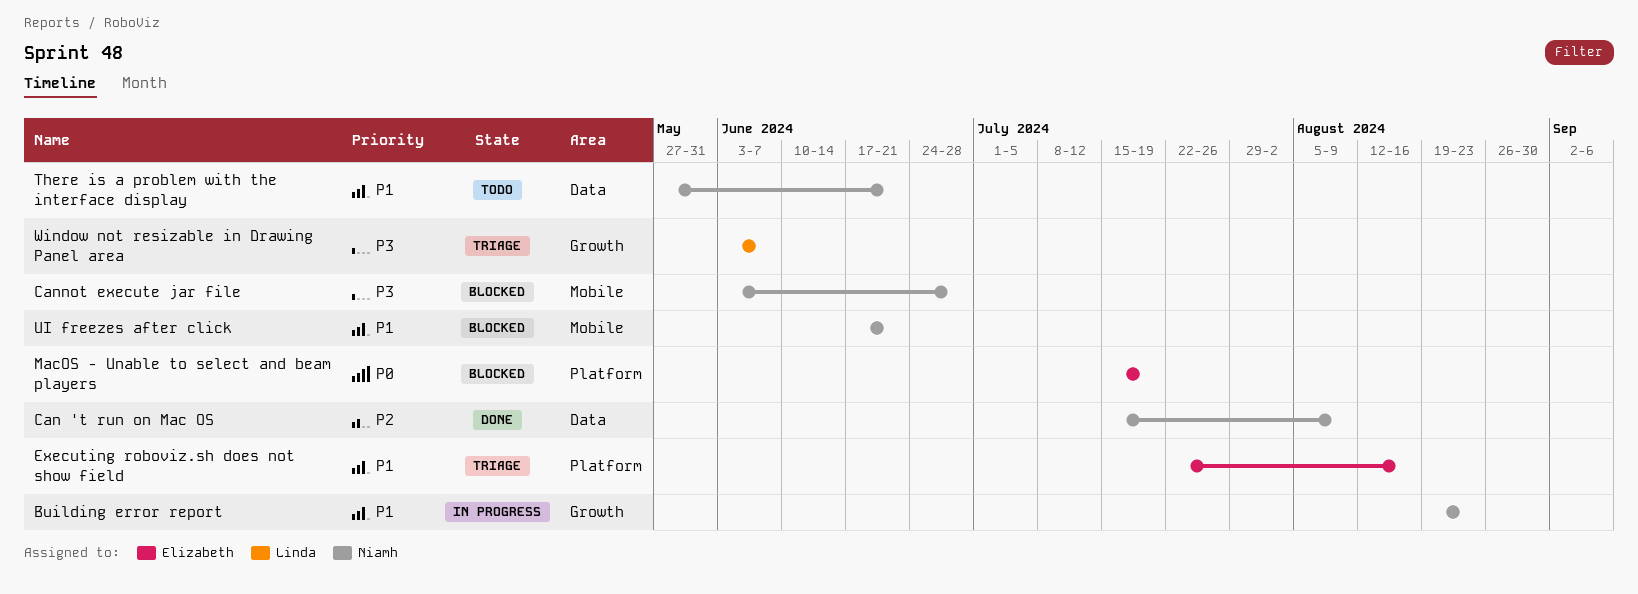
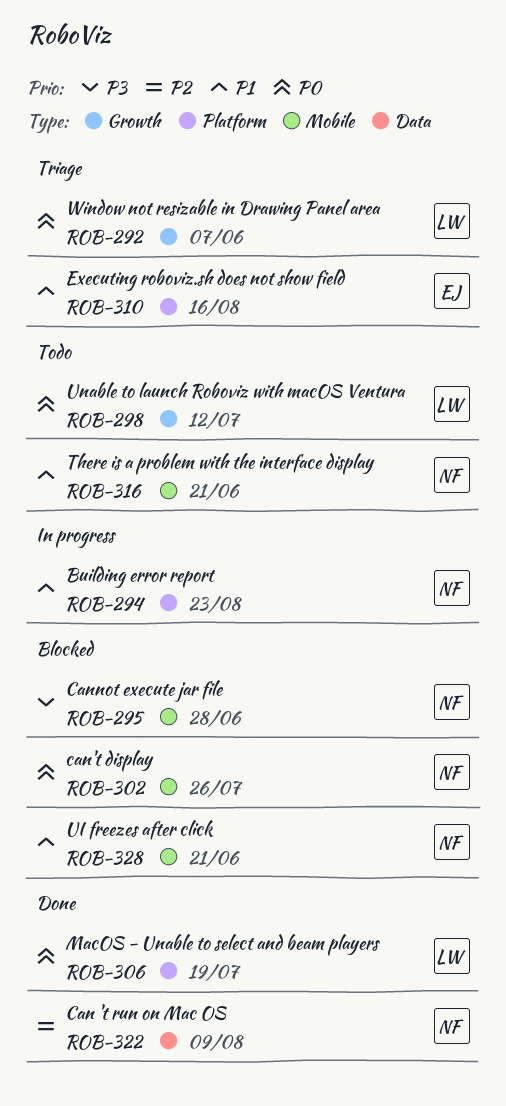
Building error report, label: Growth -> Platform
can't display: none -> present
MacOS - Unable to select and beam players, status: Blocked -> Done
MacOS - Unable to select and beam players, owner: Elizabeth -> Linda
There is a problem with the interface display, label: Data -> Mobile
Unable to launch Roboviz with macOS Ventura: none -> present
Window not resizable in Drawing Panel area, priority: P3 -> P0

